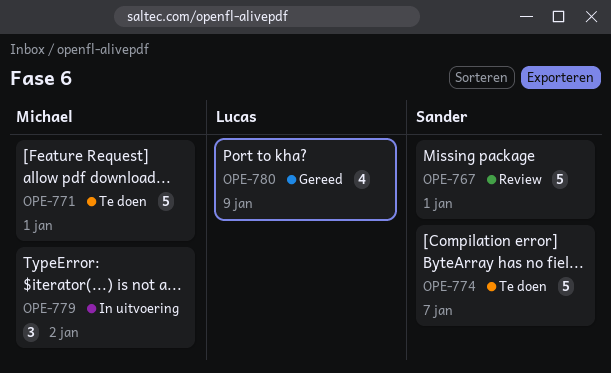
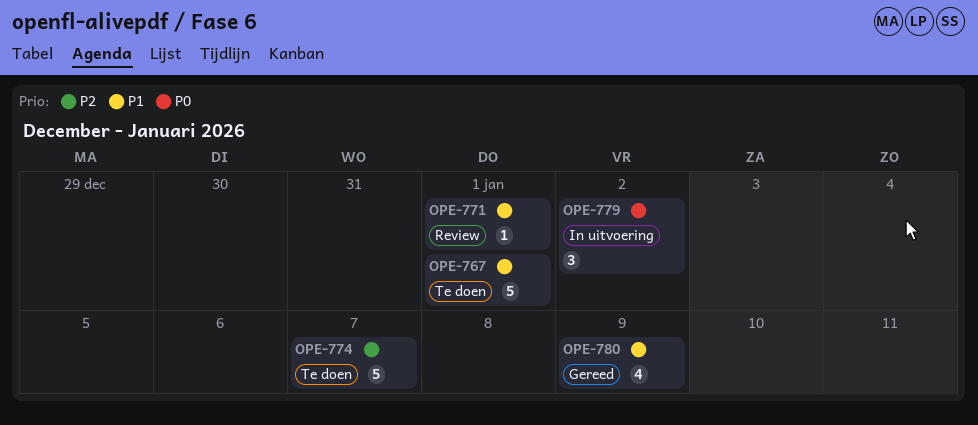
OPE-767, status: Review -> Te doen
OPE-771, status: Te doen -> Review
OPE-771, estimate: 5 -> 1

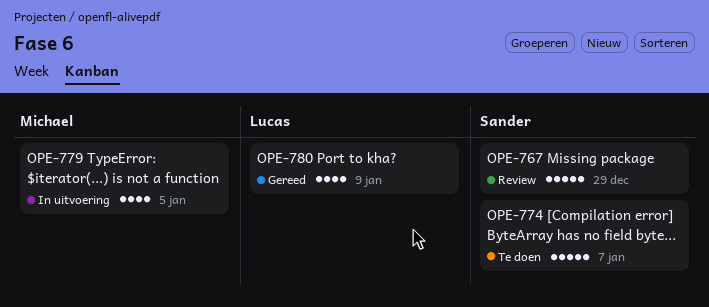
OPE-767, status: Te doen -> Review
OPE-767, due: Jan 1 -> Dec 29
OPE-771: present -> none
OPE-779, estimate: 3 -> 4
OPE-779, due: Jan 2 -> Jan 5

